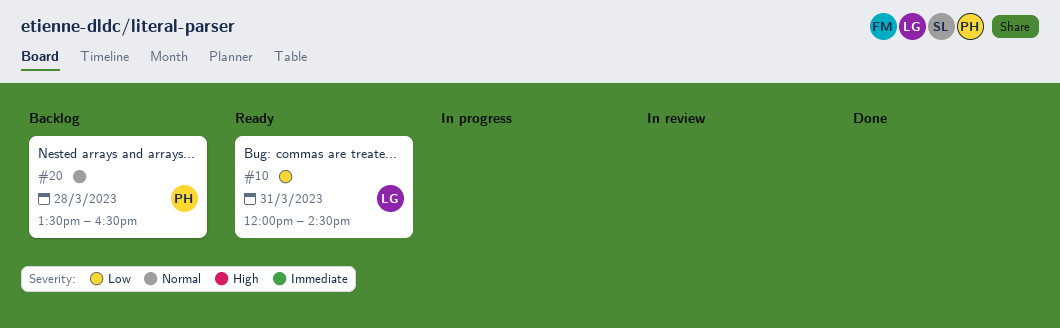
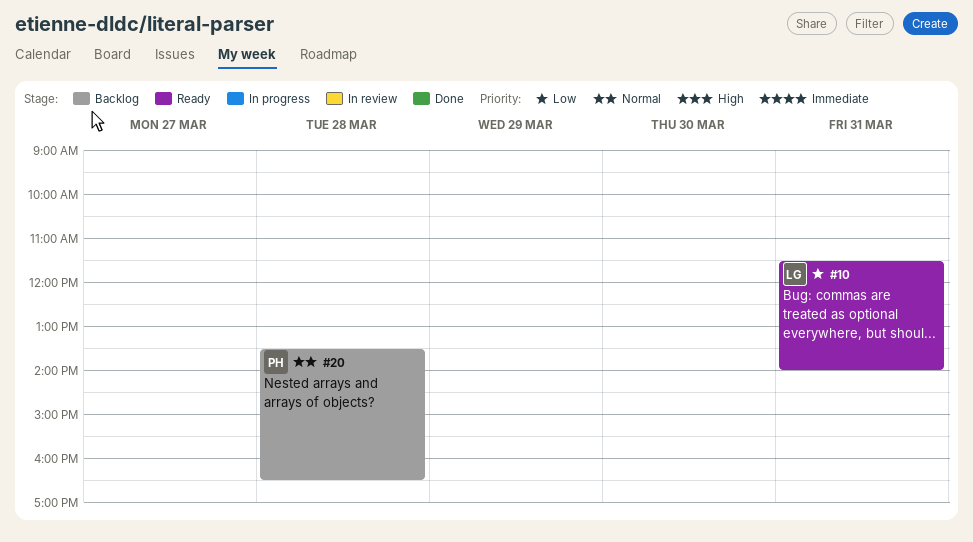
#10, begins: 12:00 -> 11:30
#10, ends: 14:30 -> 14:00

